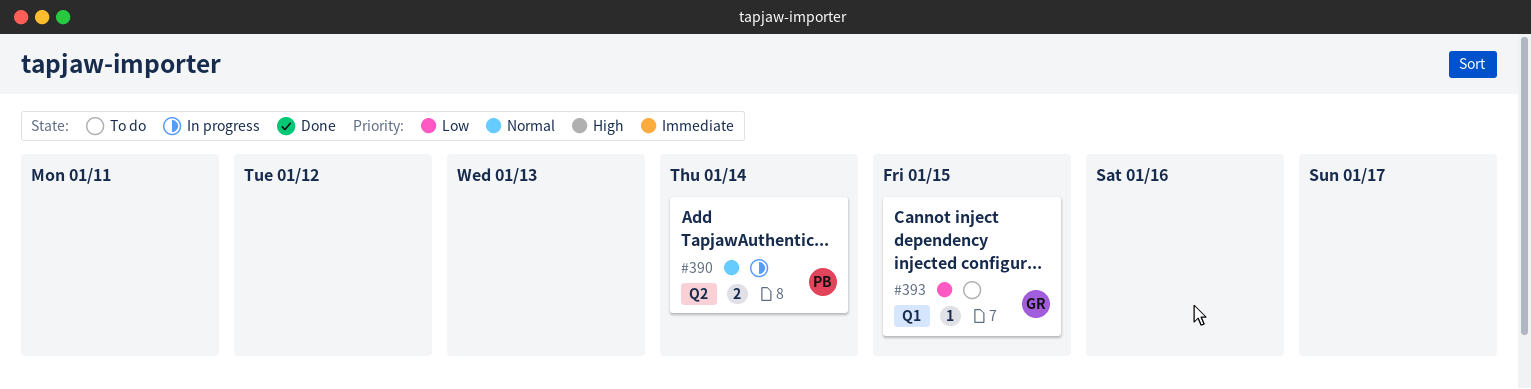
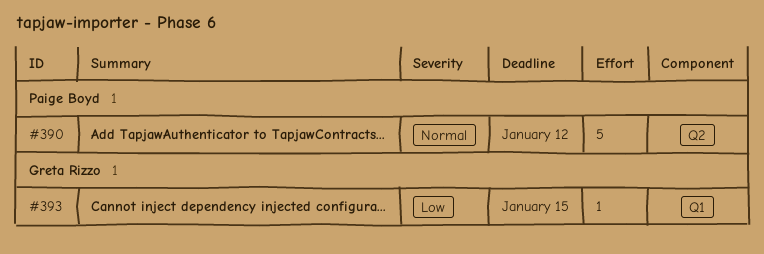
#390, estimate: 2 -> 5
#390, due: Jan 14 -> Jan 12

